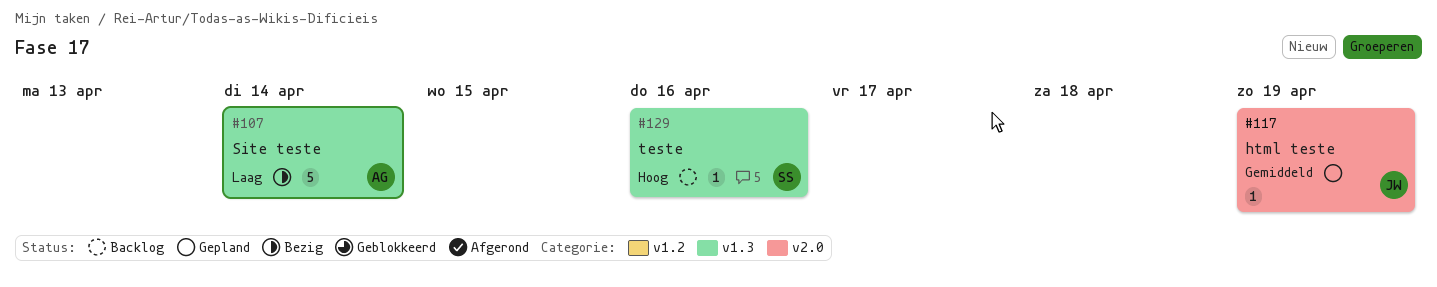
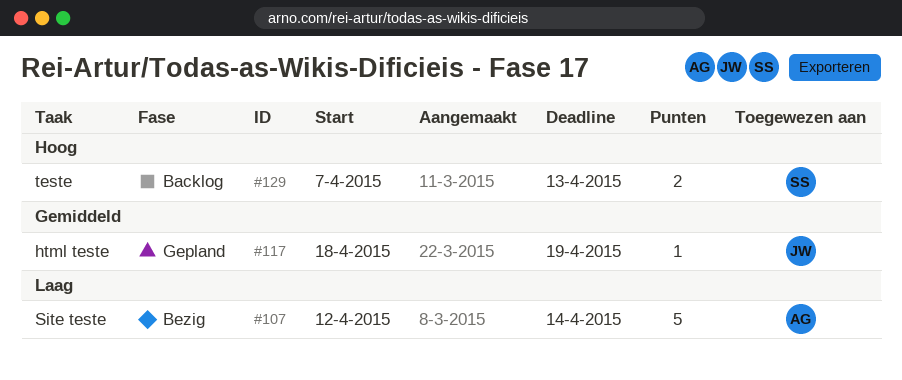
#129, estimate: 1 -> 2
#129, due: Apr 16 -> Apr 13

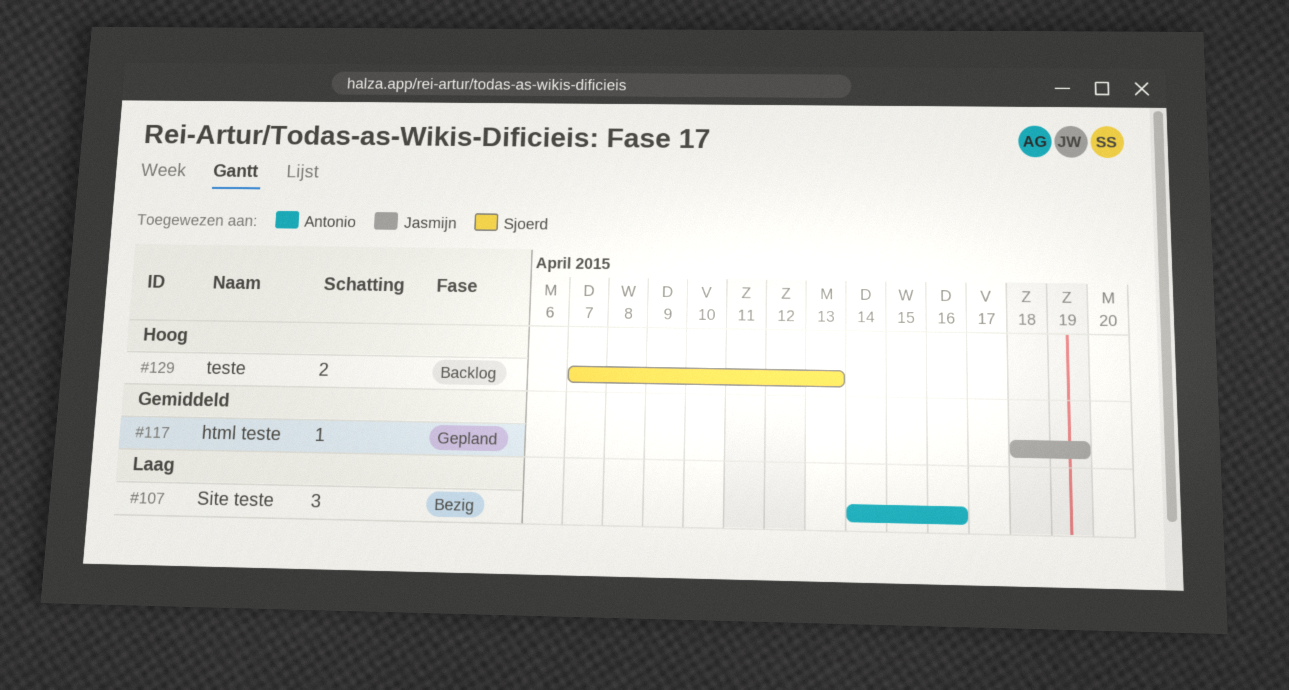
#107, estimate: 5 -> 3
#107, start: Apr 12 -> Apr 14
#107, due: Apr 14 -> Apr 16

